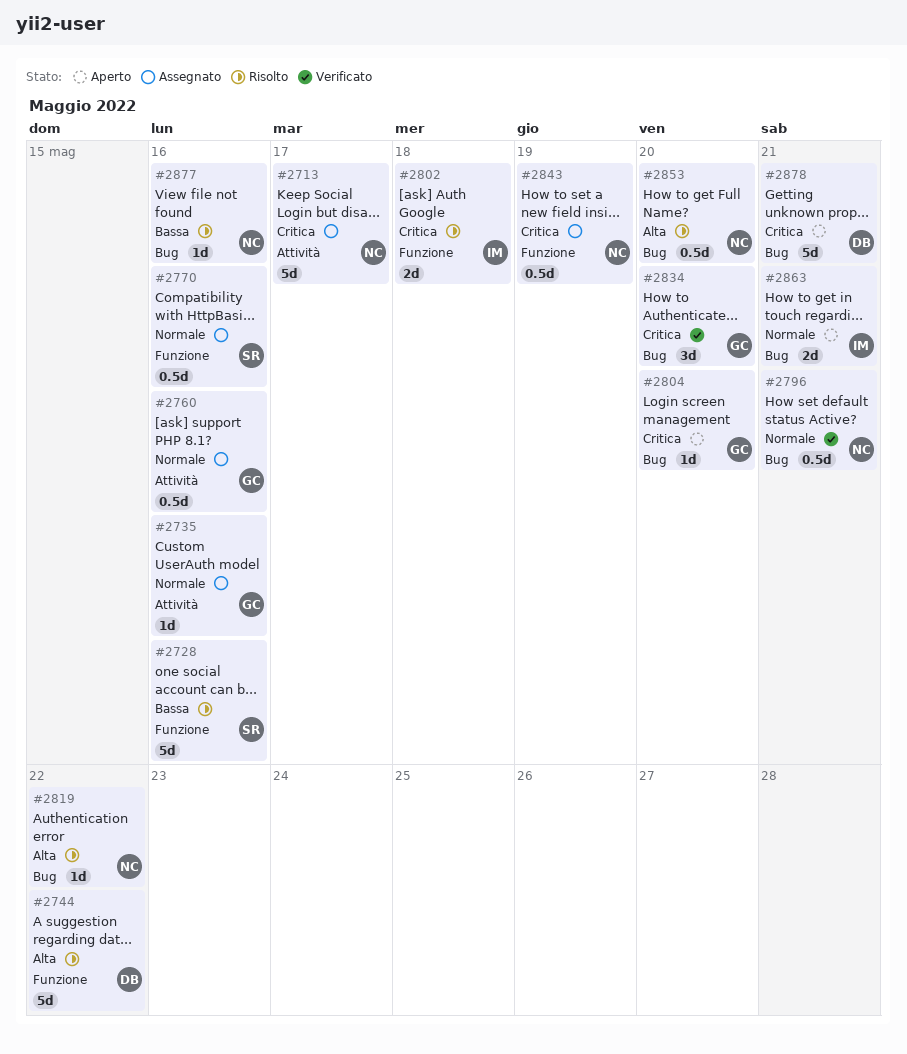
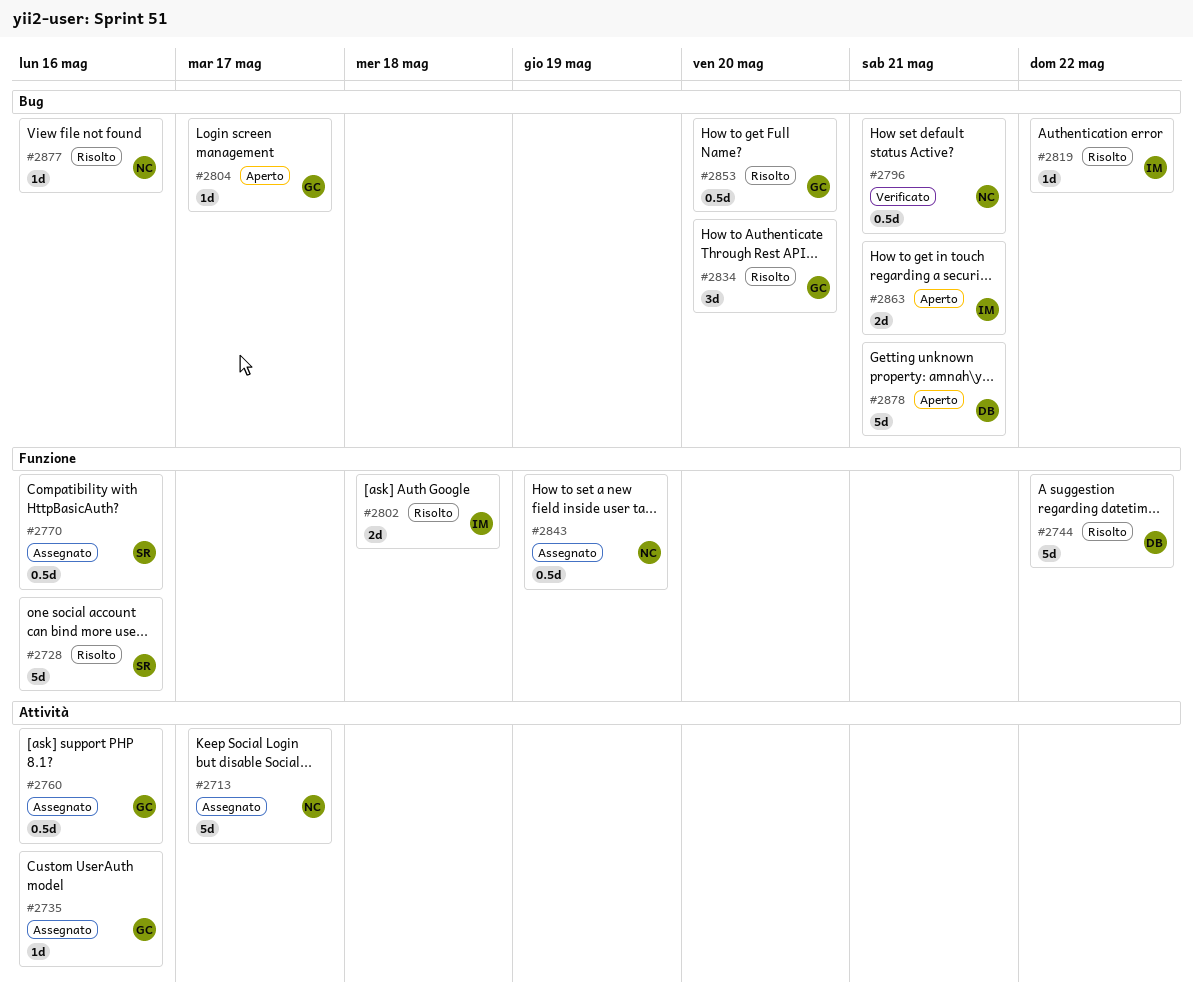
#2804, due: May 20 -> May 17
#2819, owner: NC -> IM
#2834, status: Verificato -> Risolto
#2853, owner: NC -> GC

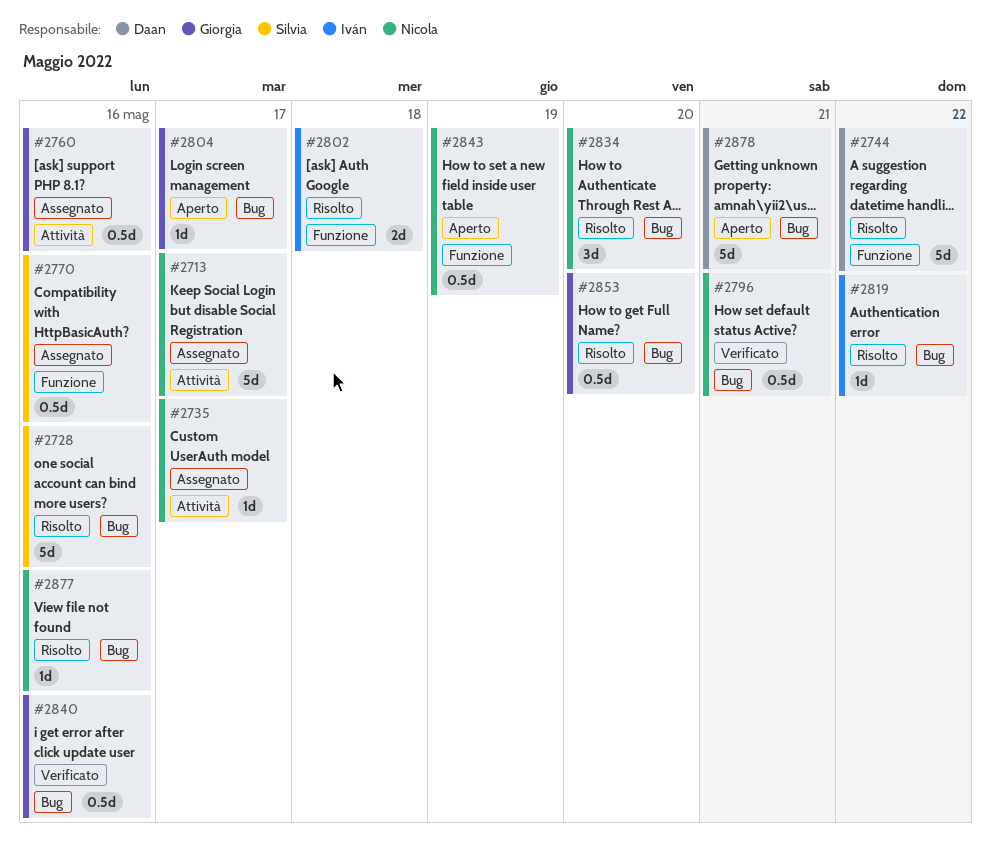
#2728, label: Funzione -> Bug
#2735, owner: Giorgia -> Nicola
#2735, due: May 16 -> May 17
#2834, owner: Giorgia -> Nicola
#2840: none -> present
#2843, status: Assegnato -> Aperto
#2863: present -> none

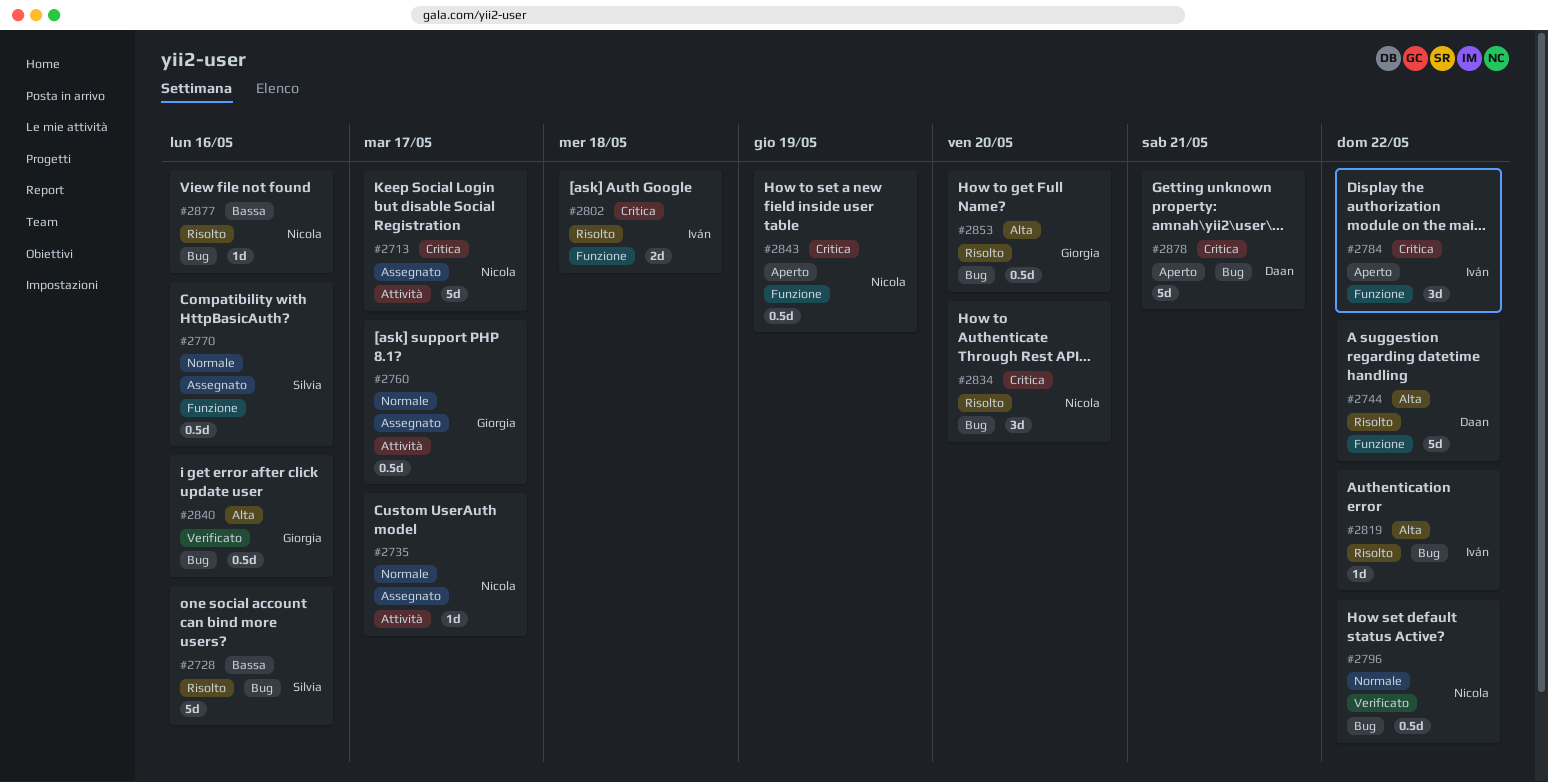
#2760, due: May 16 -> May 17
#2784: none -> present
#2796, due: May 21 -> May 22
#2804: present -> none

